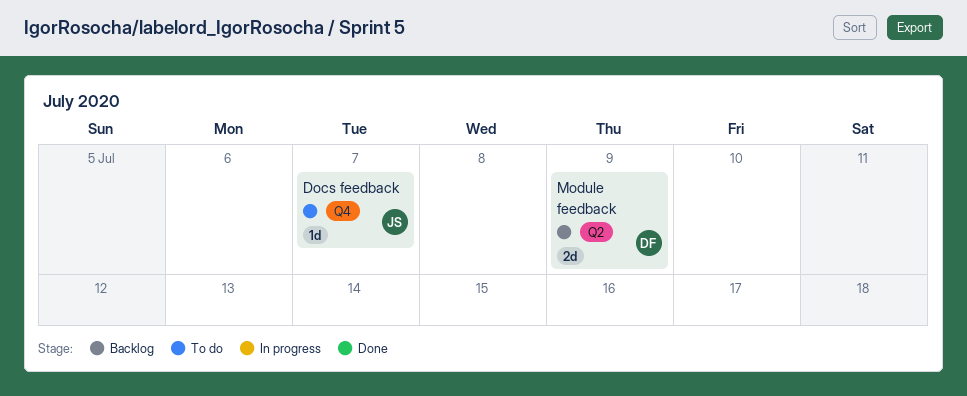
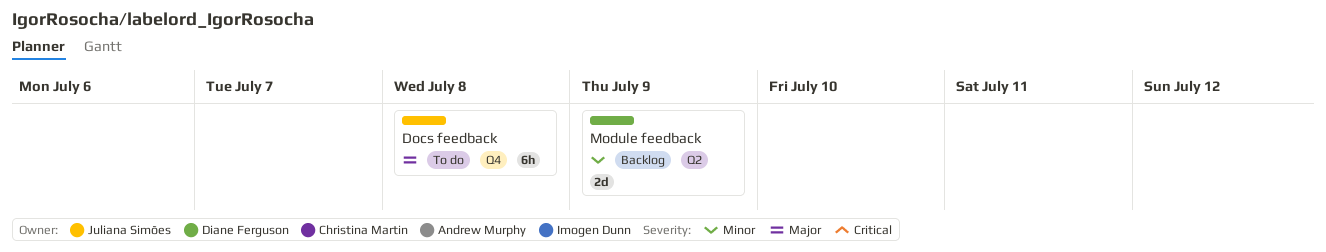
Docs feedback, estimate: 1d -> 6h
Docs feedback, due: Jul 7 -> Jul 8

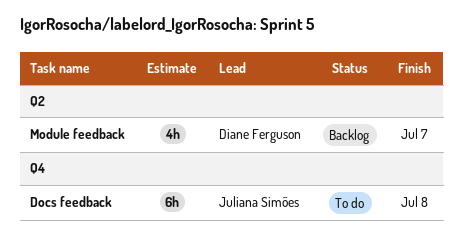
Module feedback, estimate: 2d -> 4h
Module feedback, due: Jul 9 -> Jul 7

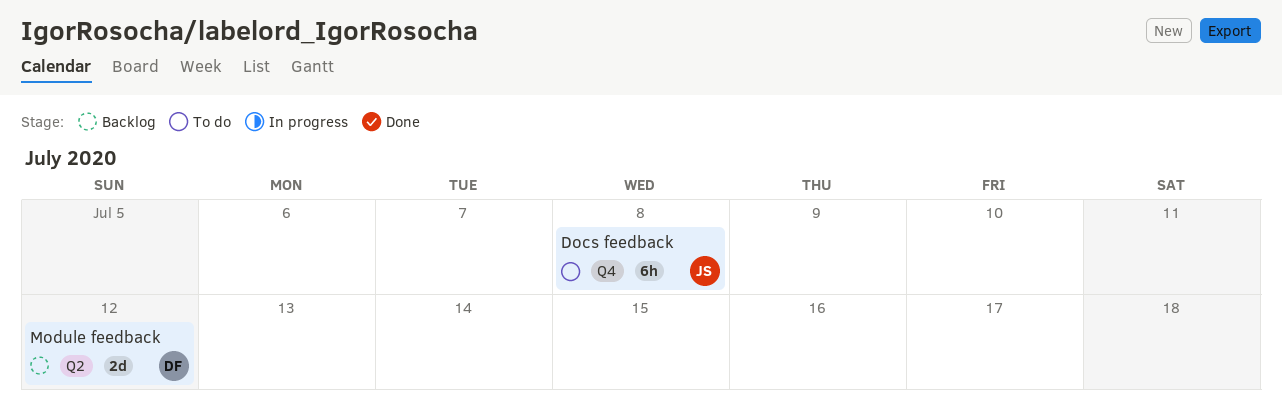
Module feedback, estimate: 4h -> 2d
Module feedback, due: Jul 7 -> Jul 12

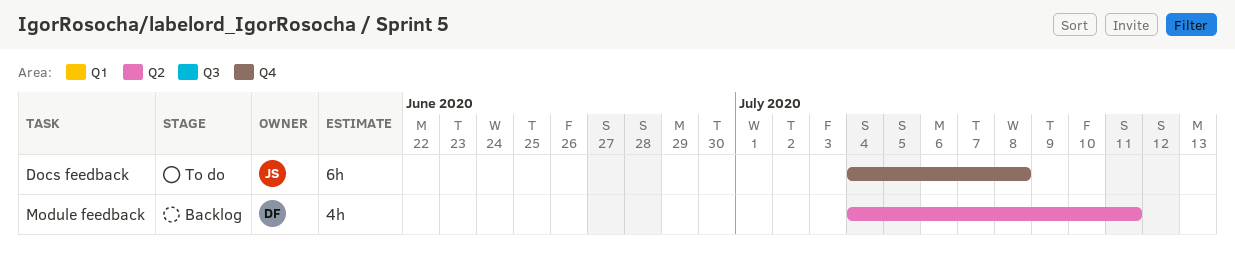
Module feedback, estimate: 2d -> 4h
Module feedback, due: Jul 12 -> Jul 11

